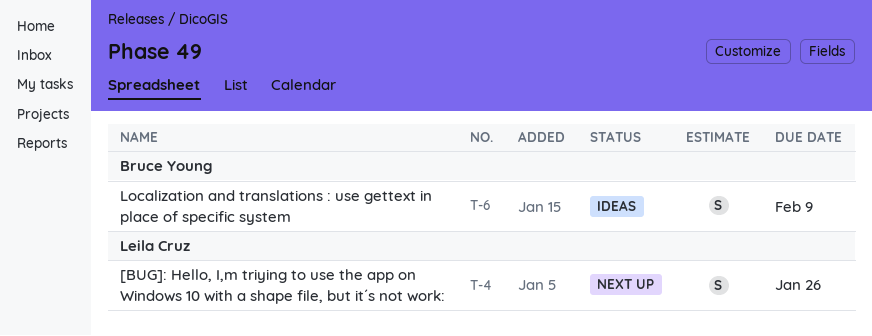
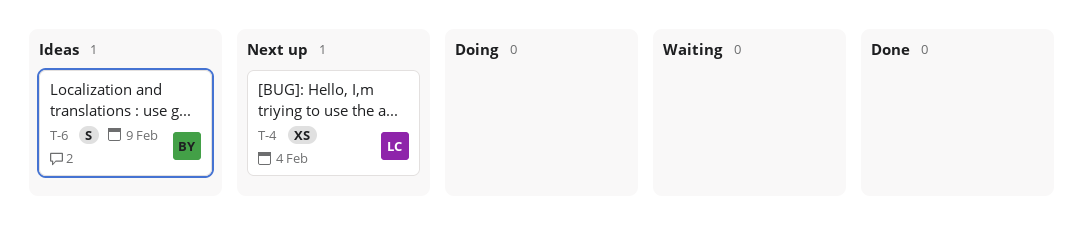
T-4, estimate: S -> XS
T-4, due: Jan 26 -> Feb 4

